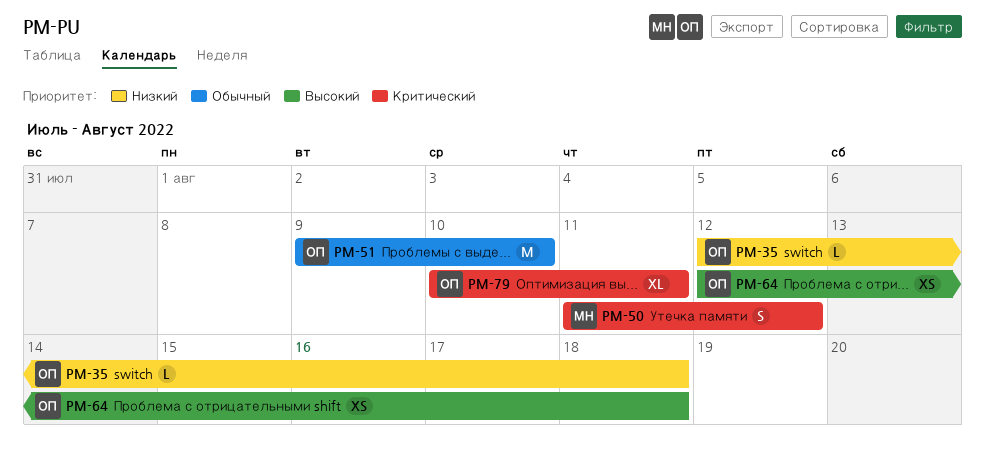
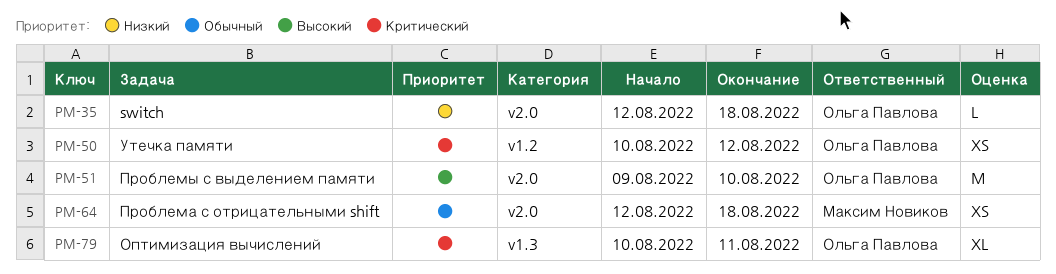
PM-50, owner: Максим Новиков -> Ольга Павлова
PM-50, estimate: S -> XS
PM-50, start: Aug 11 -> Aug 10
PM-51, priority: Обычный -> Высокий
PM-64, owner: Ольга Павлова -> Максим Новиков
PM-64, priority: Высокий -> Обычный

